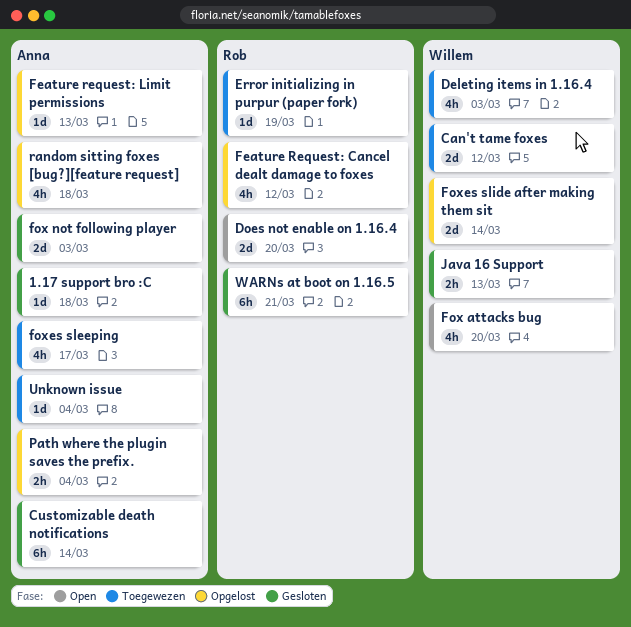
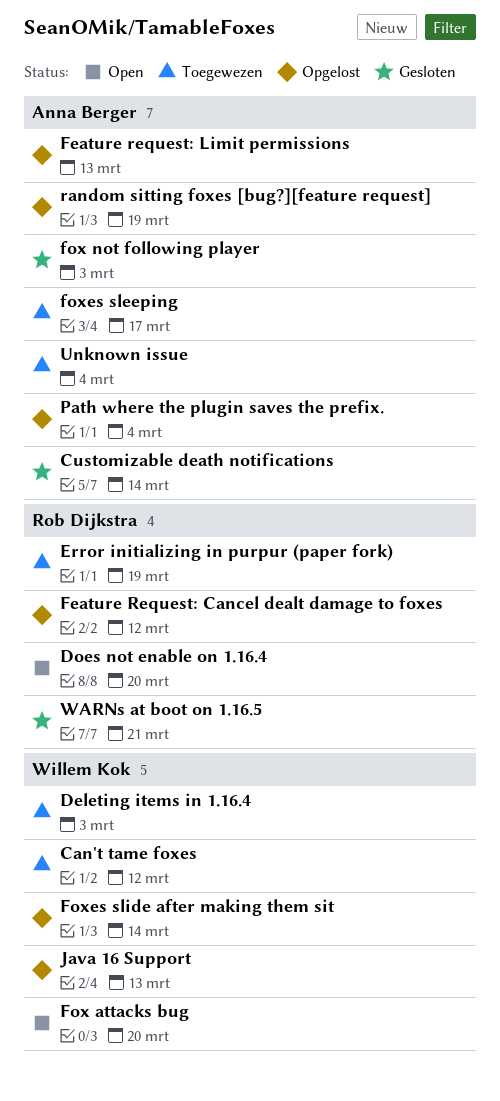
1.17 support bro :C: present -> none
Java 16 Support, status: Gesloten -> Opgelost
random sitting foxes [bug?][feature request], due: Mar 18 -> Mar 19

